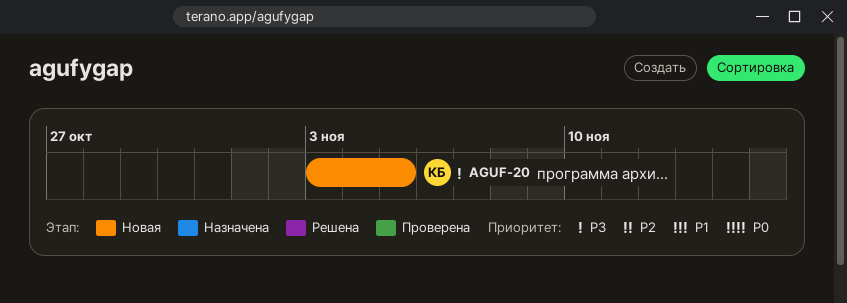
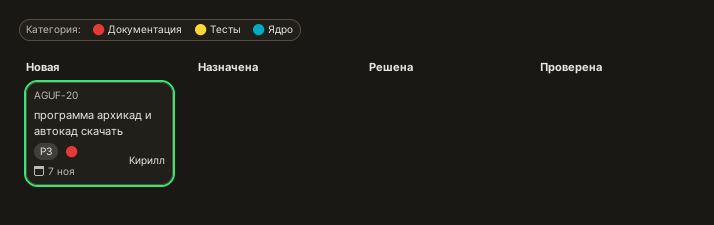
AGUF-20, due: Nov 5 -> Nov 7

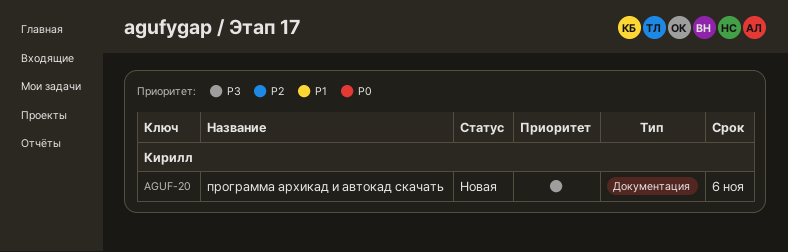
AGUF-20, due: Nov 7 -> Nov 6

